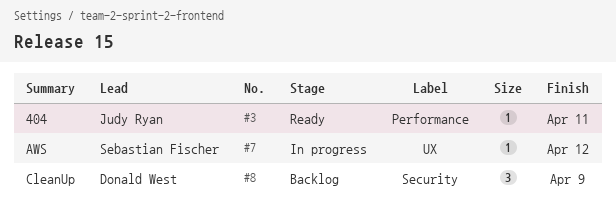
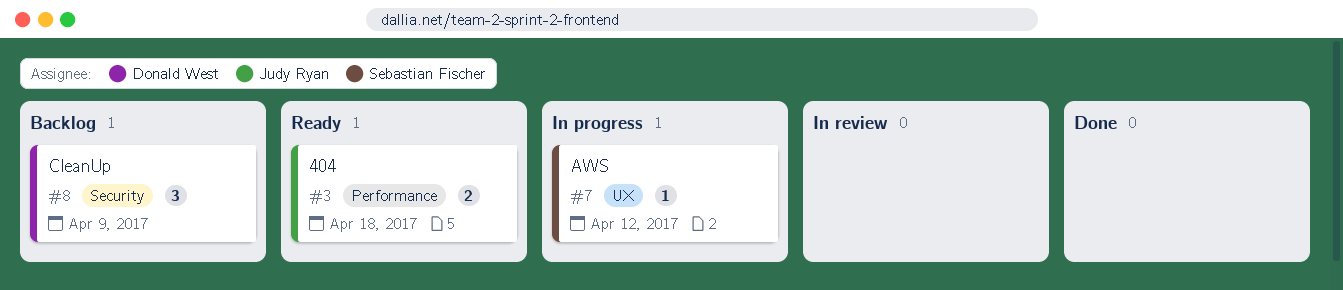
#3, estimate: 1 -> 2
#3, due: Apr 11 -> Apr 18

